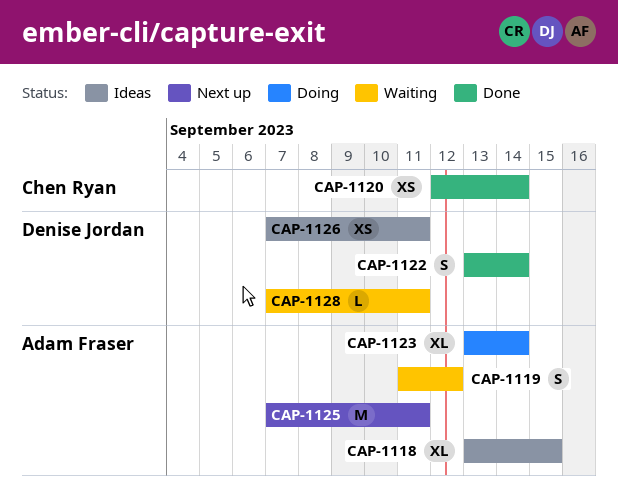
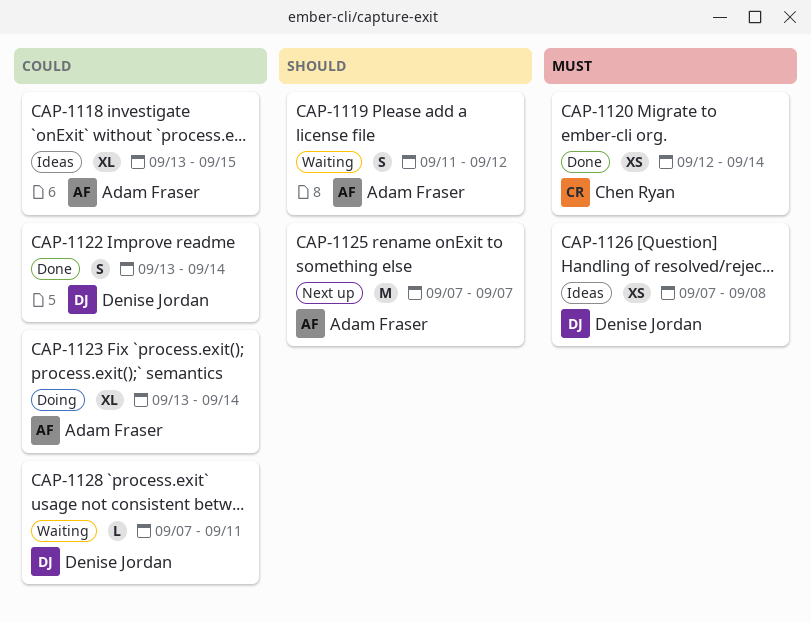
CAP-1125, due: Sep 11 -> Sep 7
CAP-1126, due: Sep 11 -> Sep 8

